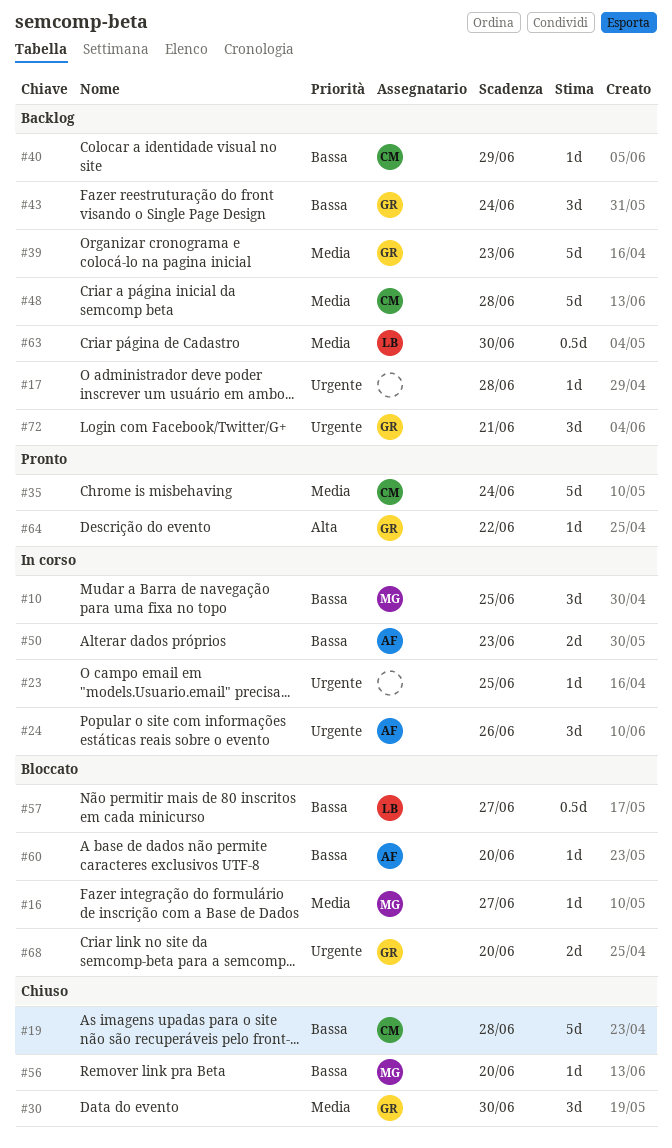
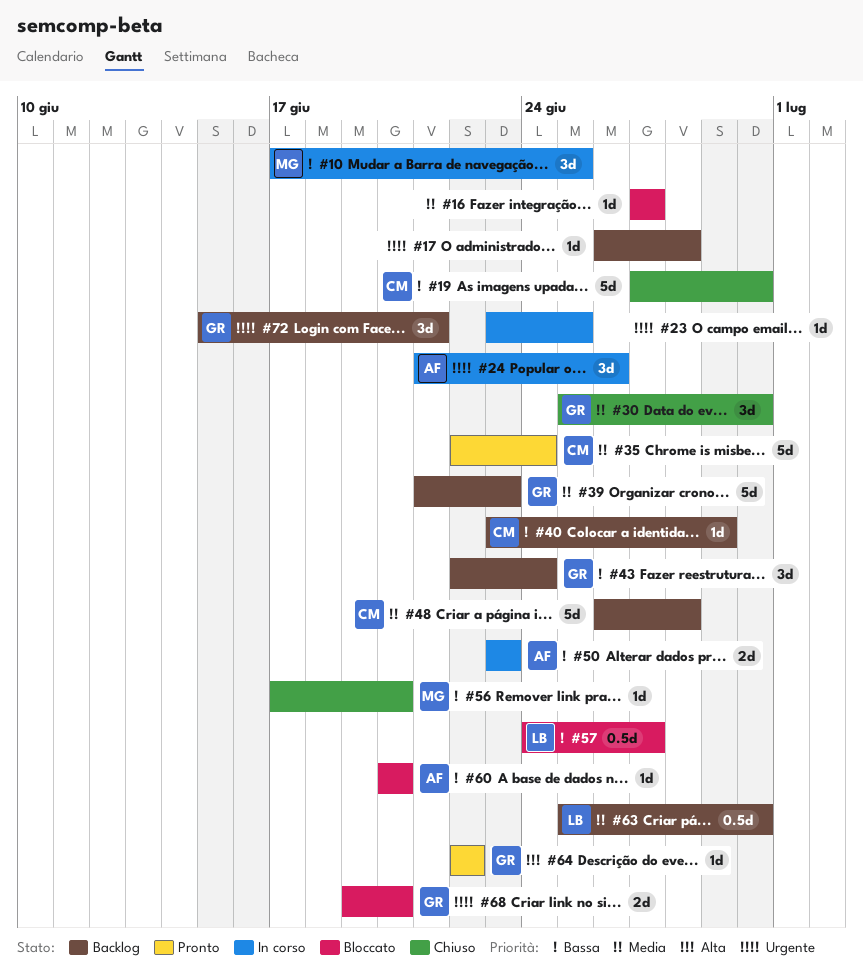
#16, owner: MG -> none
#19, due: Jun 28 -> Jun 30

